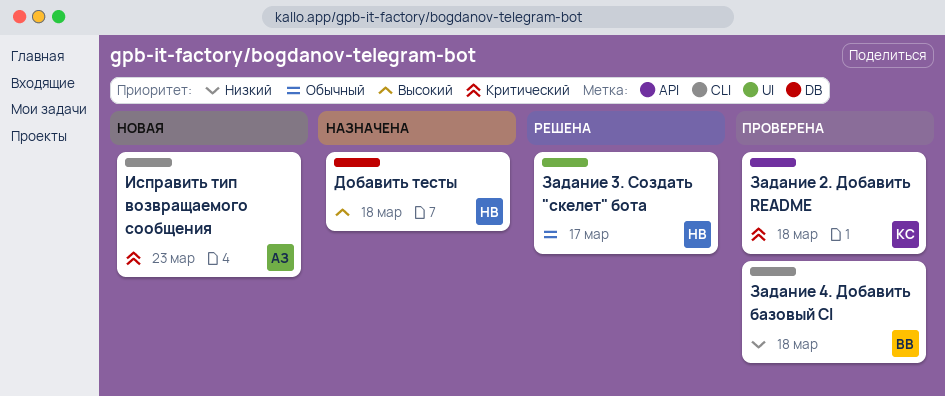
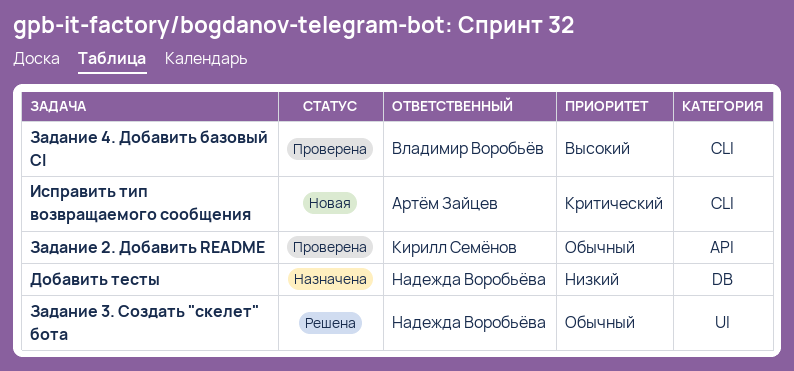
Добавить тесты, priority: Высокий -> Низкий
Задание 2. Добавить README, priority: Критический -> Обычный
Задание 4. Добавить базовый CI, priority: Низкий -> Высокий

